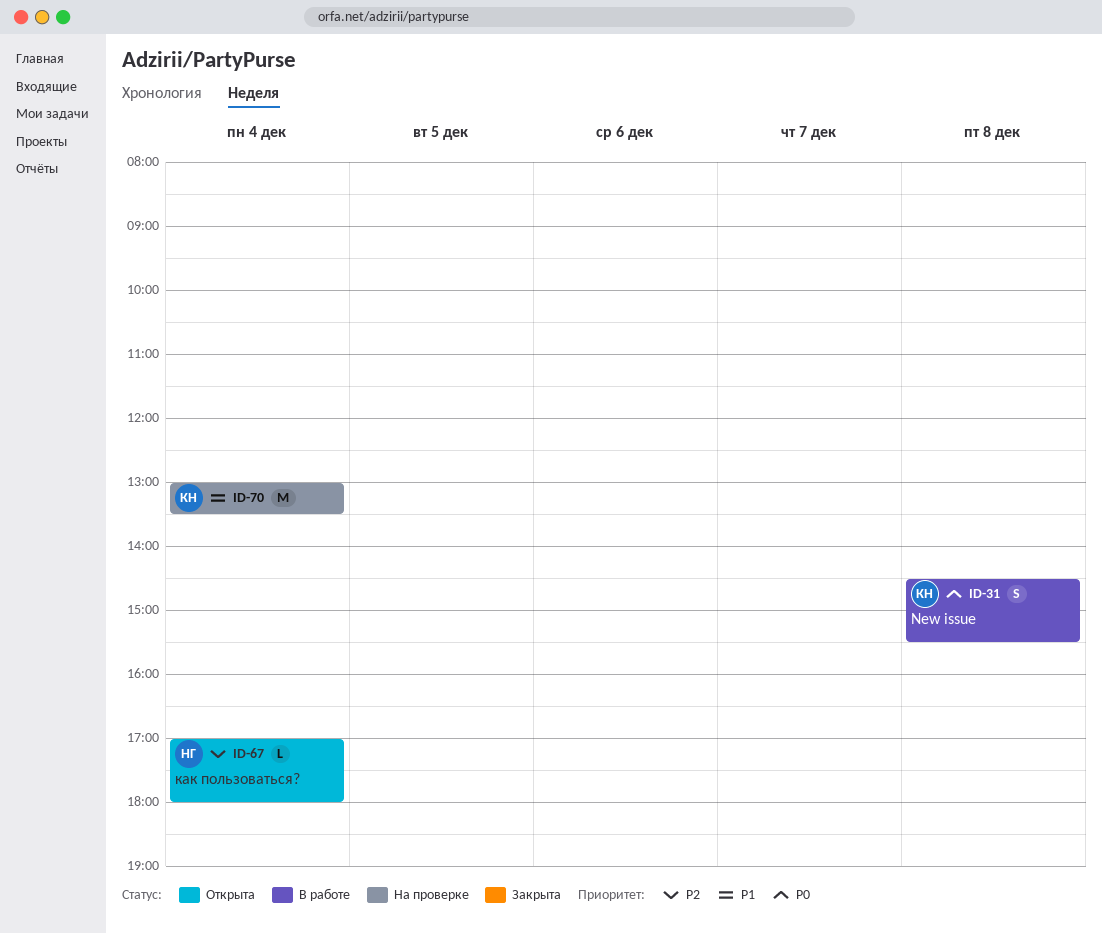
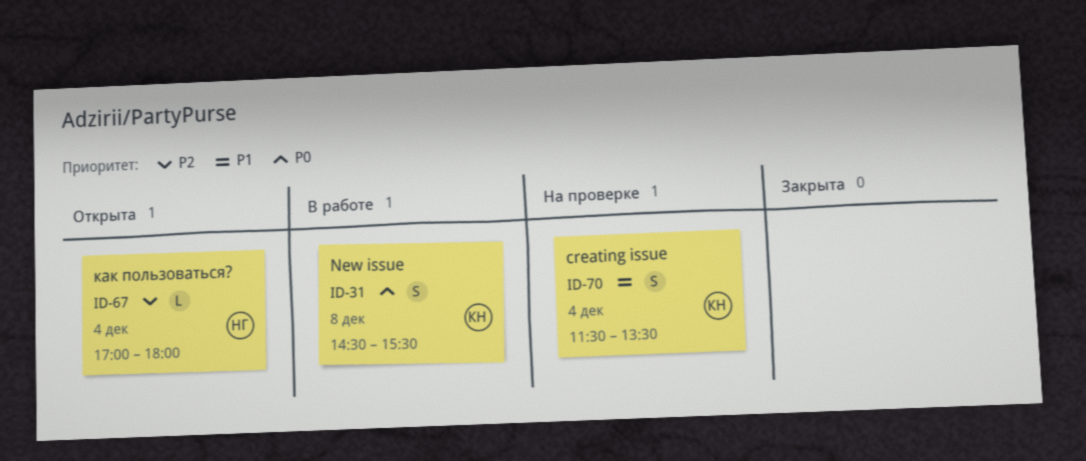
ID-70, estimate: M -> S
ID-70, begins: 13:00 -> 11:30

